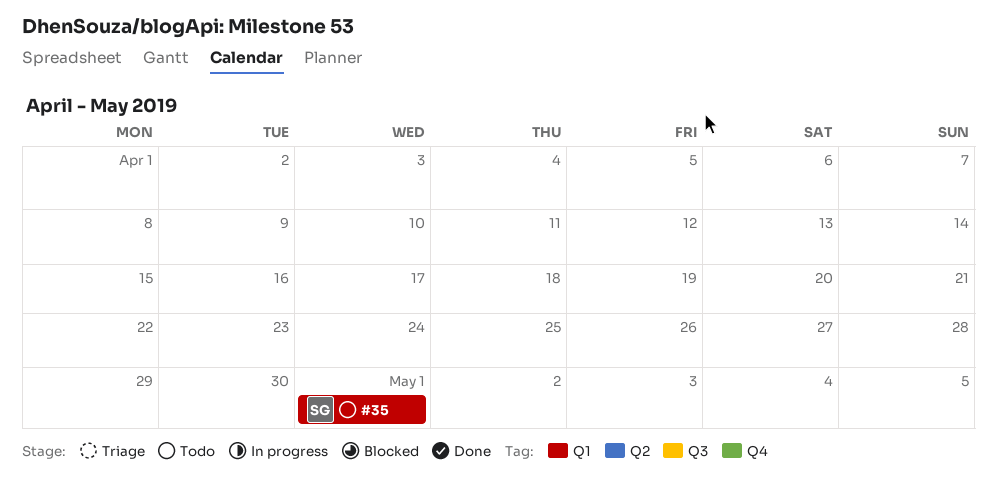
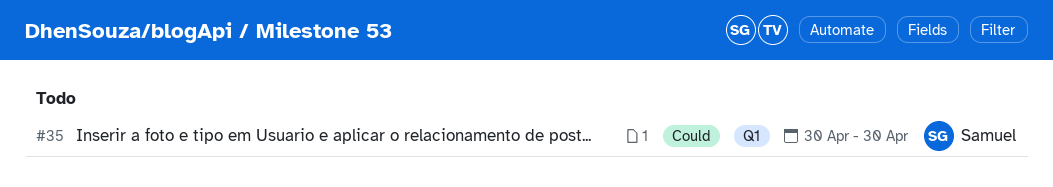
#35, start: May 1 -> Apr 30
#35, due: May 1 -> Apr 30

